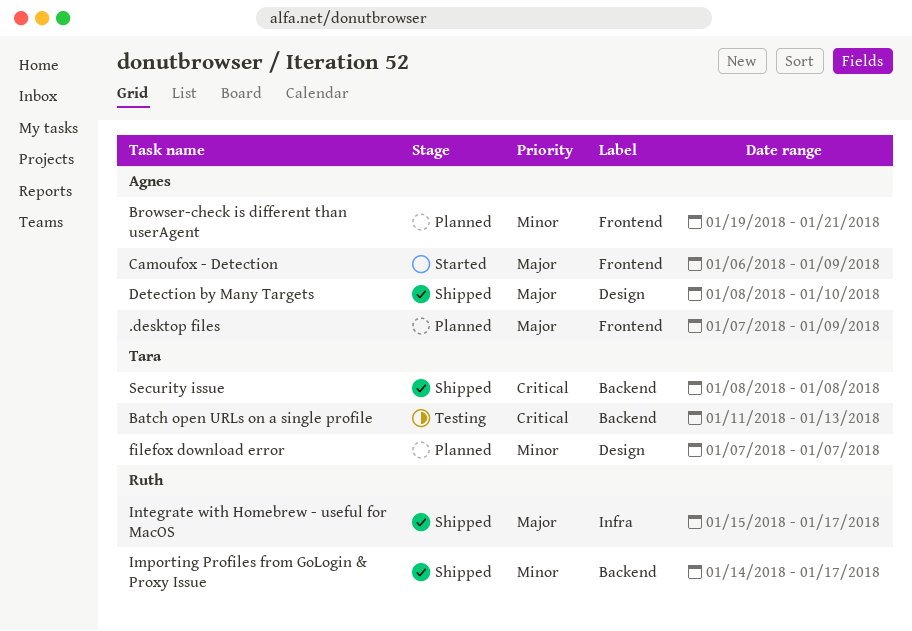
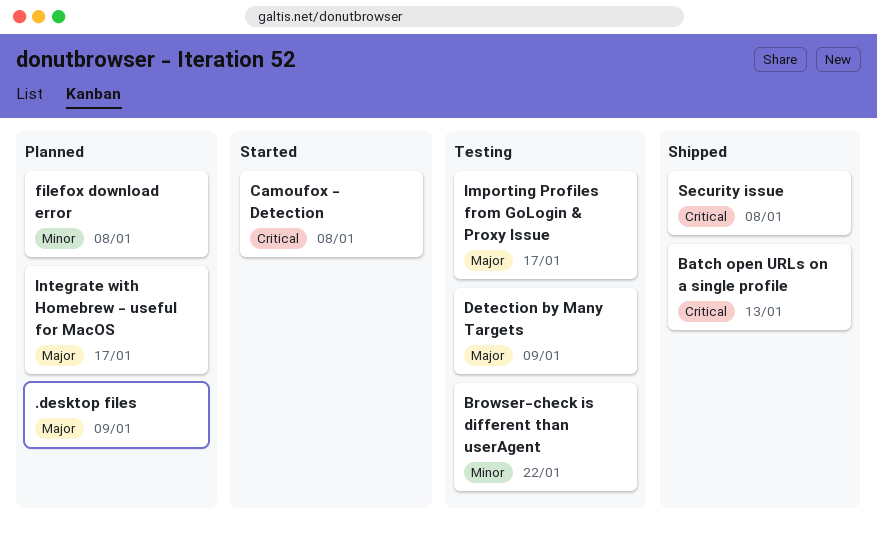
Batch open URLs on a single profile, status: Testing -> Shipped
Browser-check is different than userAgent, status: Planned -> Testing
Browser-check is different than userAgent, due: Jan 21 -> Jan 22
Camoufox - Detection, priority: Major -> Critical
Camoufox - Detection, due: Jan 9 -> Jan 8
Detection by Many Targets, status: Shipped -> Testing
Detection by Many Targets, due: Jan 10 -> Jan 9
filefox download error, due: Jan 7 -> Jan 8
Importing Profiles from GoLogin & Proxy Issue, status: Shipped -> Testing
Importing Profiles from GoLogin & Proxy Issue, priority: Minor -> Major
Integrate with Homebrew - useful for MacOS, status: Shipped -> Planned

